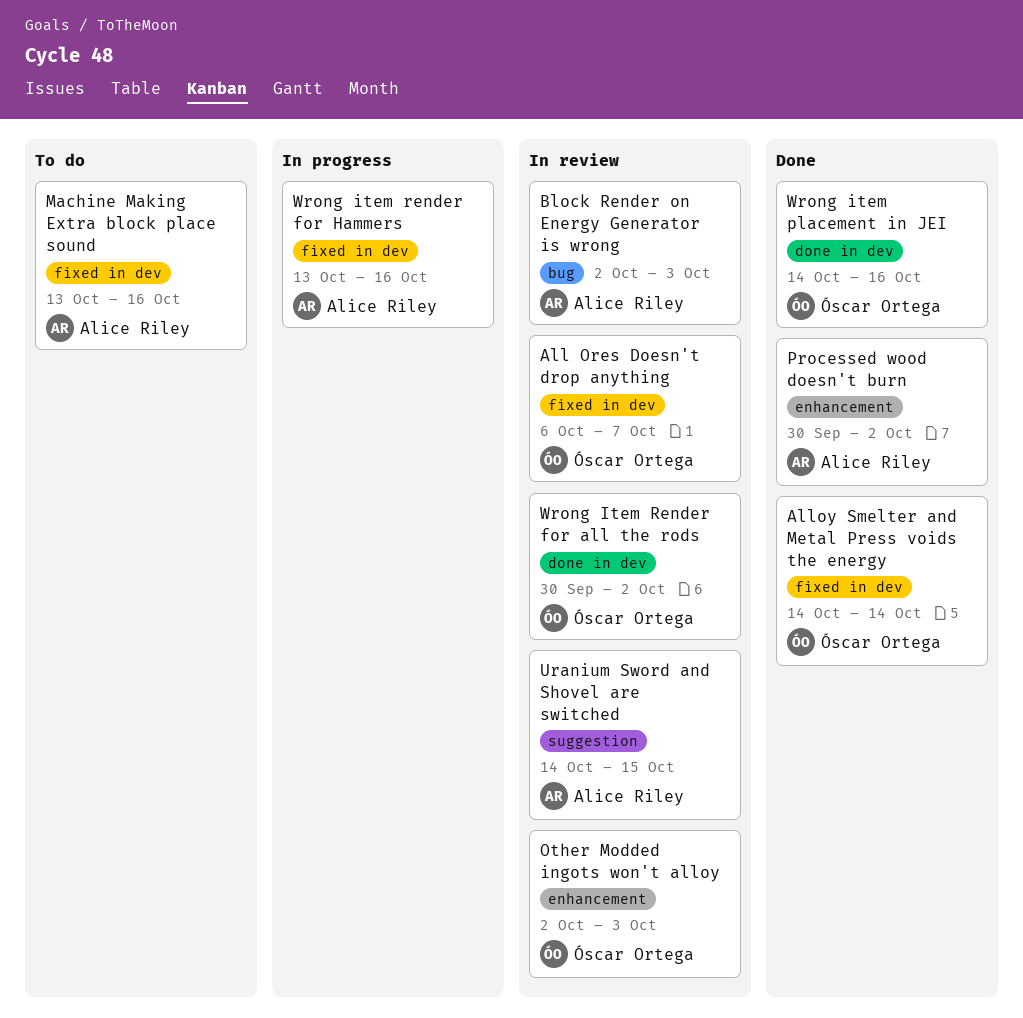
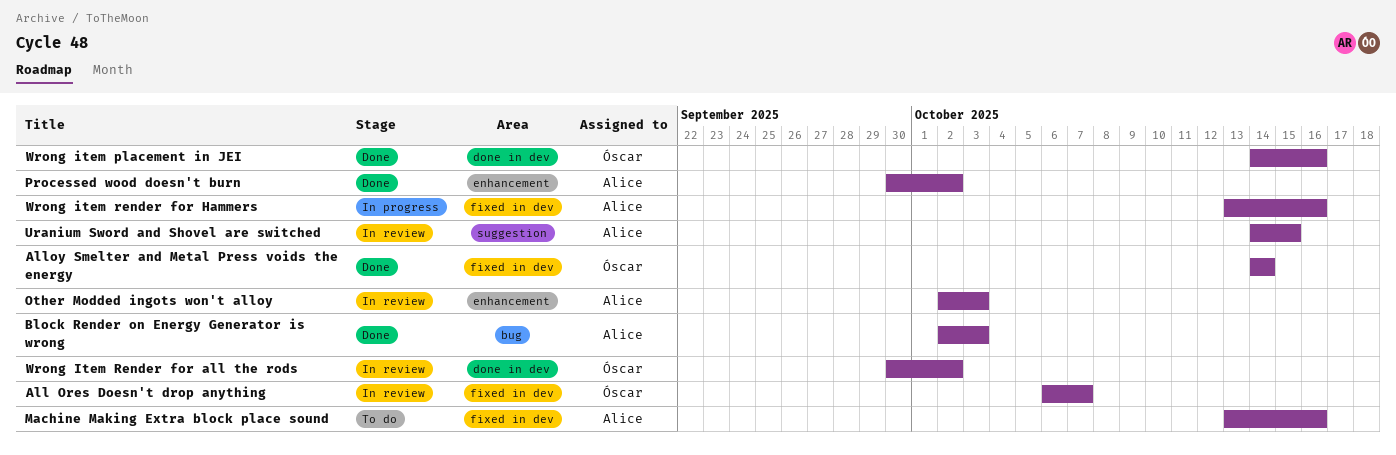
Block Render on Energy Generator is wrong, status: In review -> Done
Other Modded ingots won't alloy, owner: Óscar Ortega -> Alice Riley

